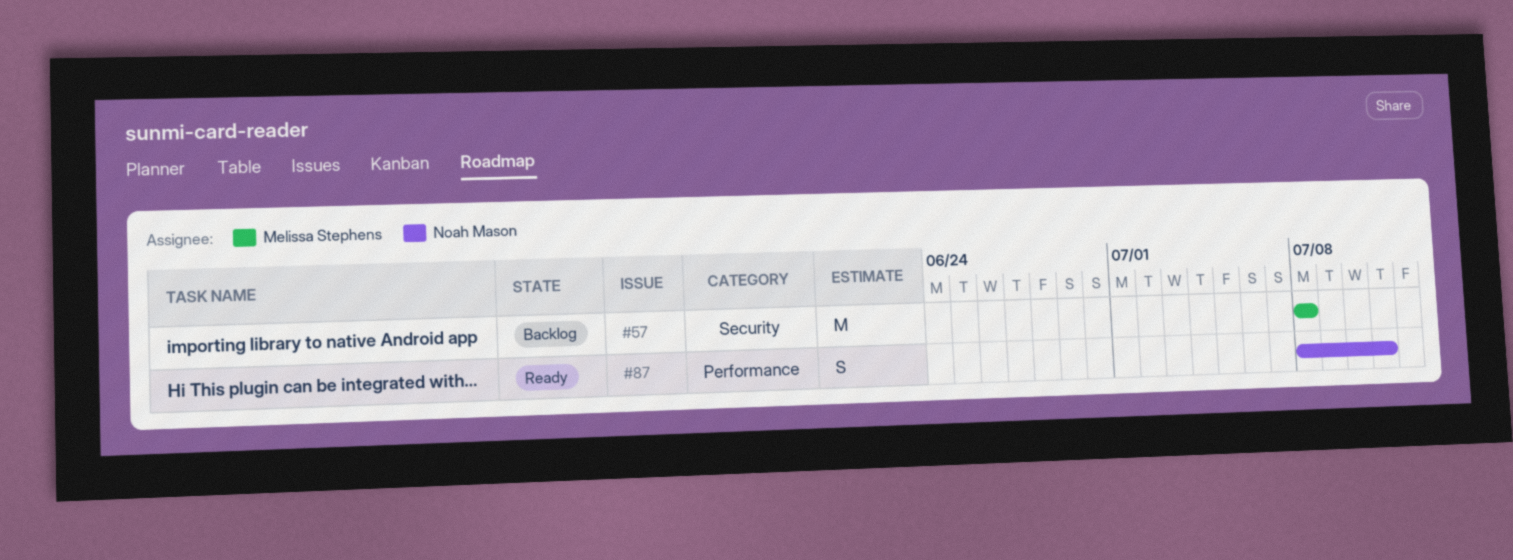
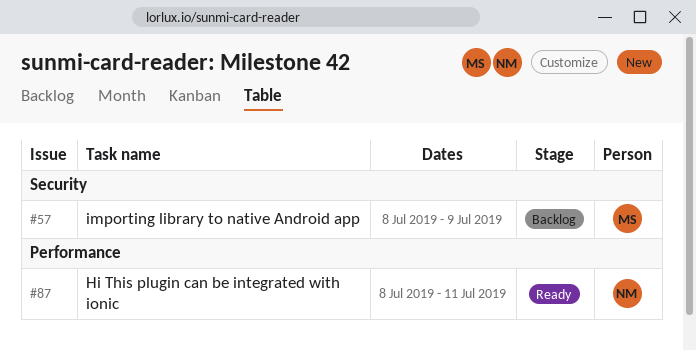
#57, due: Jul 8 -> Jul 9

